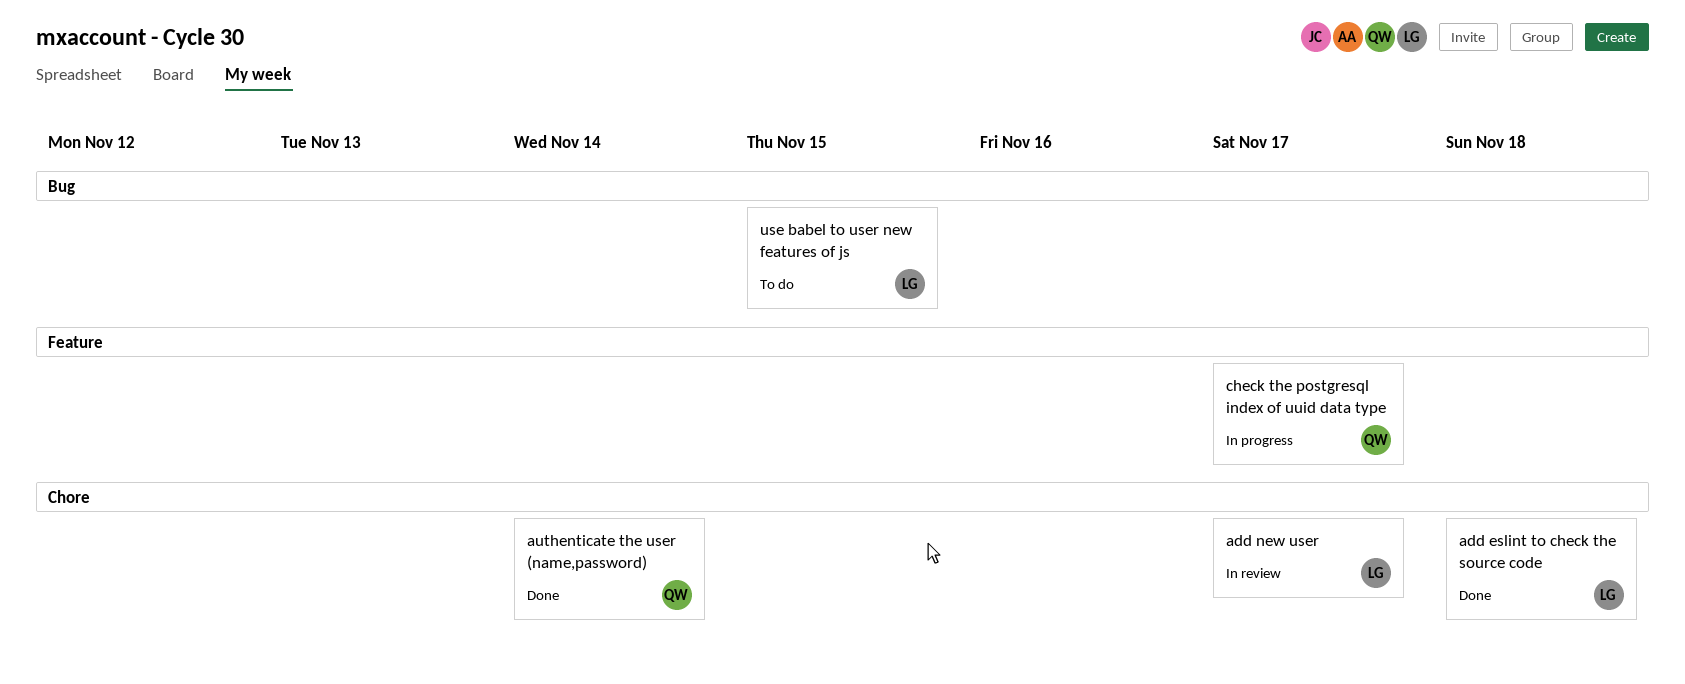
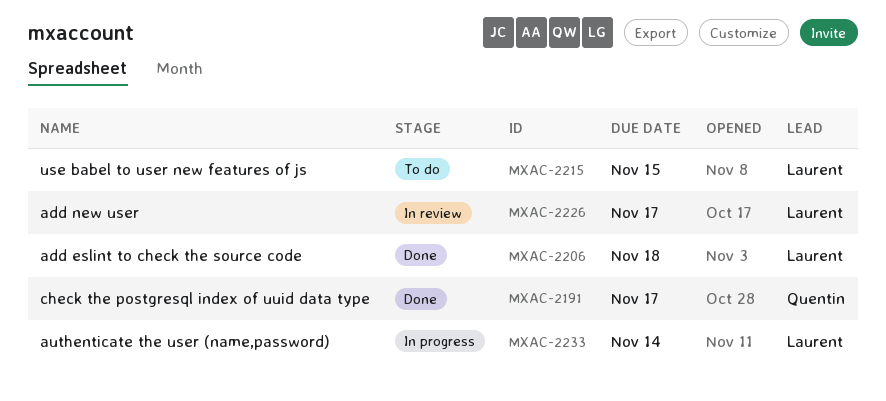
authenticate the user (name,password), status: Done -> In progress
authenticate the user (name,password), owner: Quentin -> Laurent
check the postgresql index of uuid data type, status: In progress -> Done

